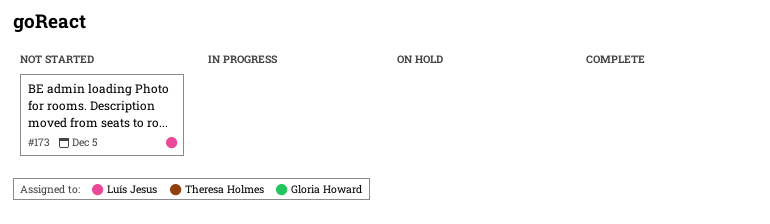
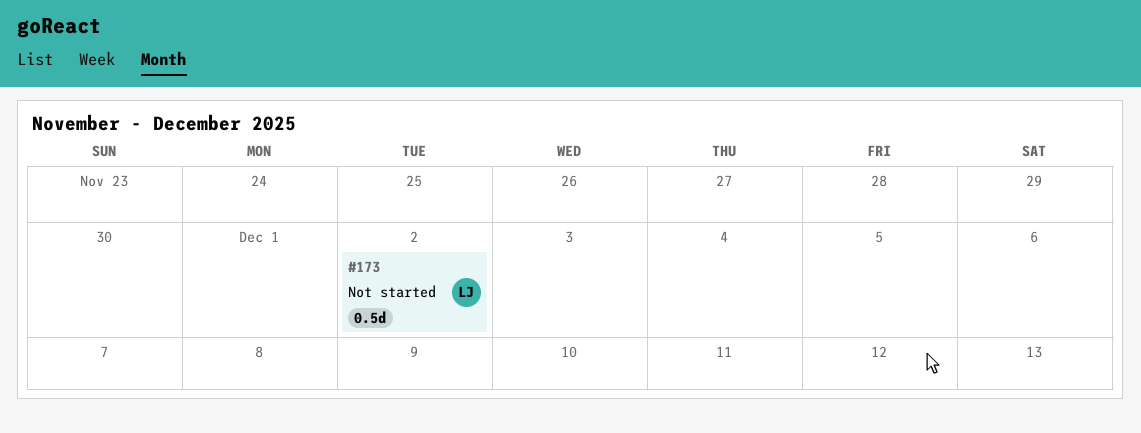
#173, due: Dec 5 -> Dec 2

